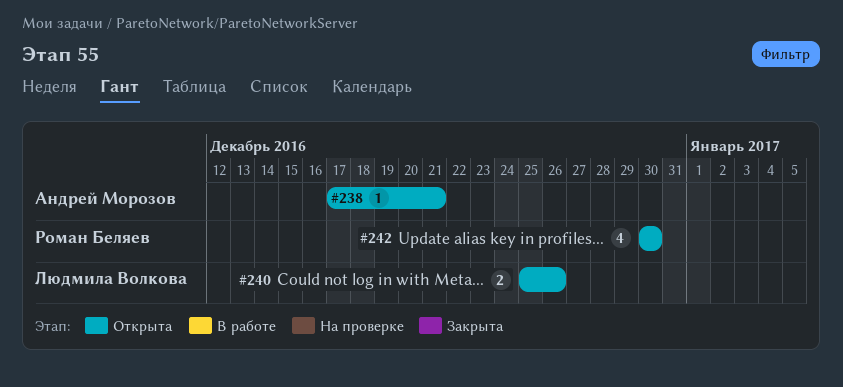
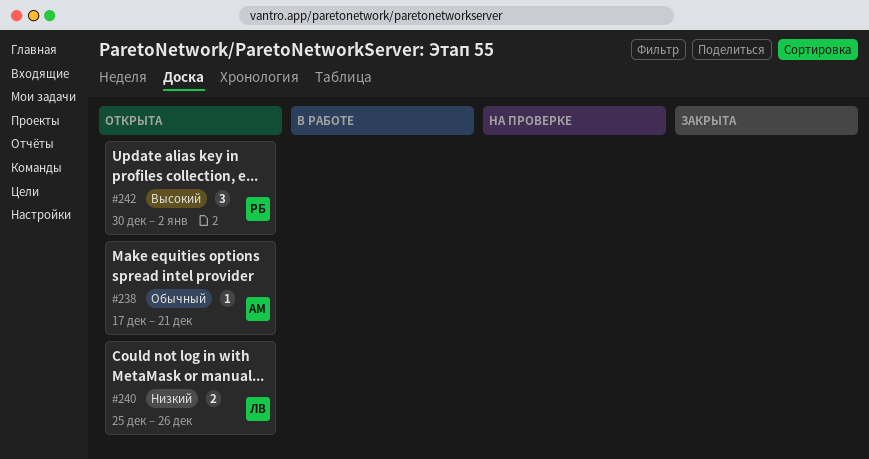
#242, estimate: 4 -> 3
#242, due: Dec 30 -> Jan 2

